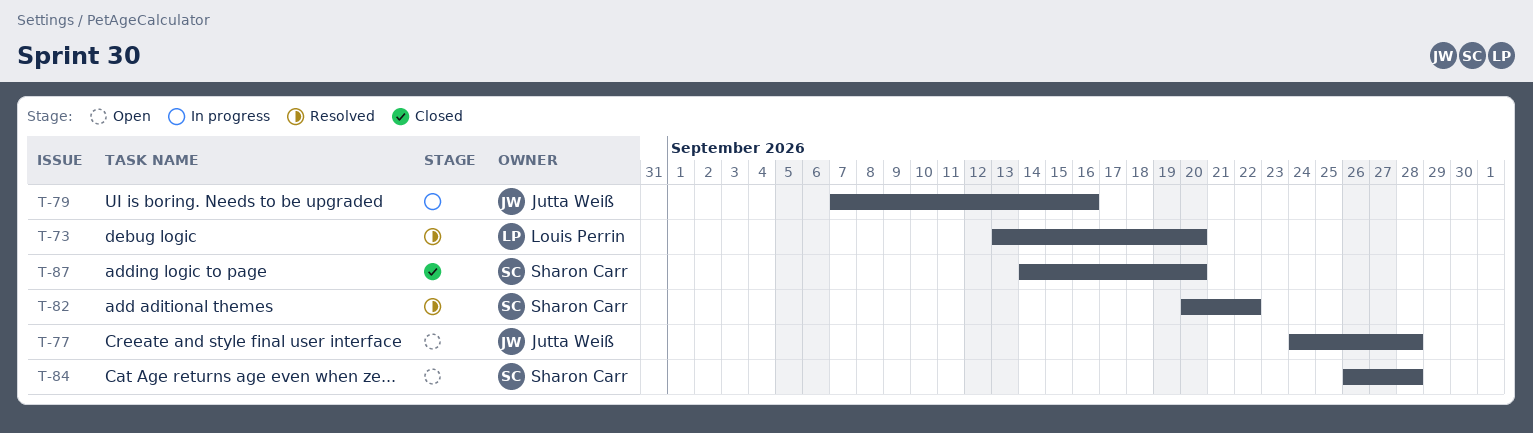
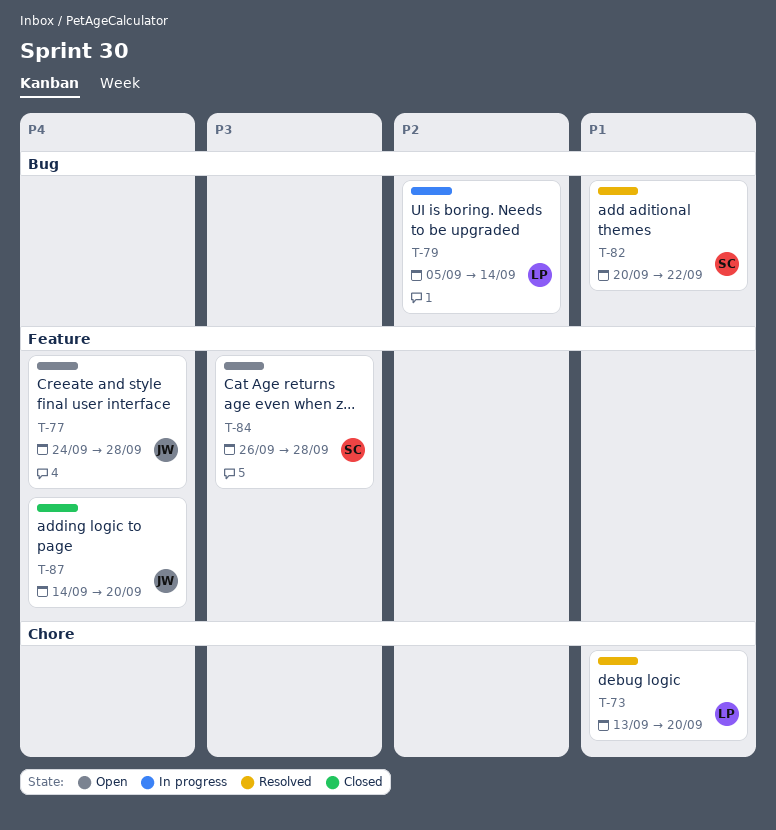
T-79, owner: Jutta Weiß -> Louis Perrin
T-79, start: Sep 7 -> Sep 5
T-79, due: Sep 16 -> Sep 14
T-87, owner: Sharon Carr -> Jutta Weiß

